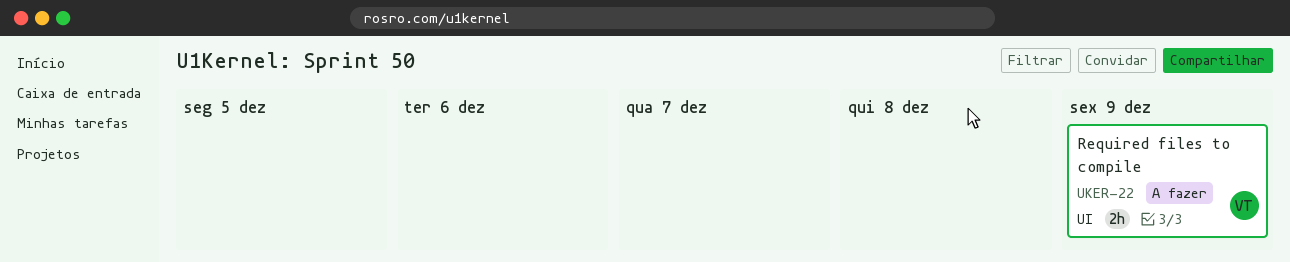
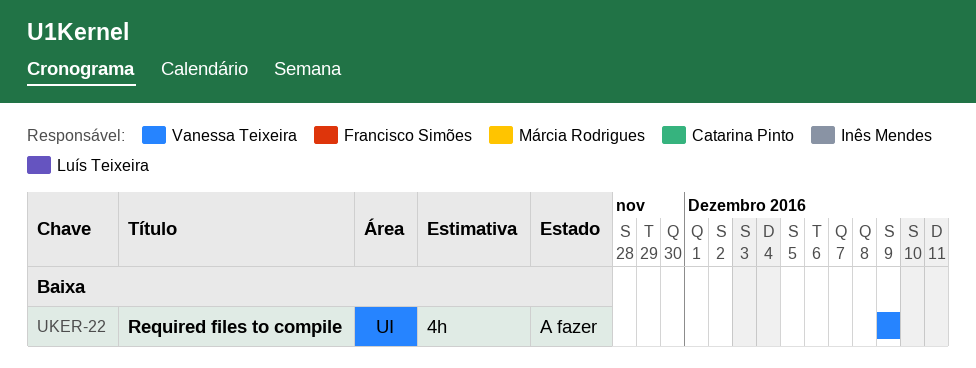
UKER-22, estimate: 2h -> 4h

